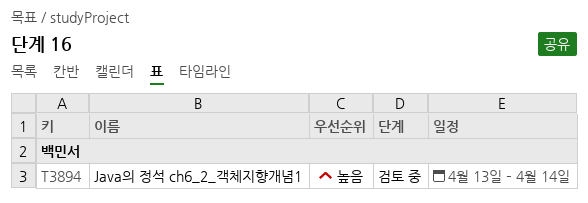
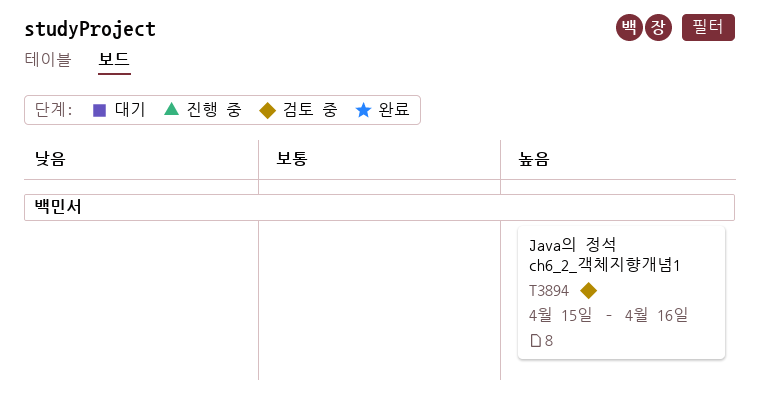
T3894, start: Apr 13 -> Apr 15
T3894, due: Apr 14 -> Apr 16

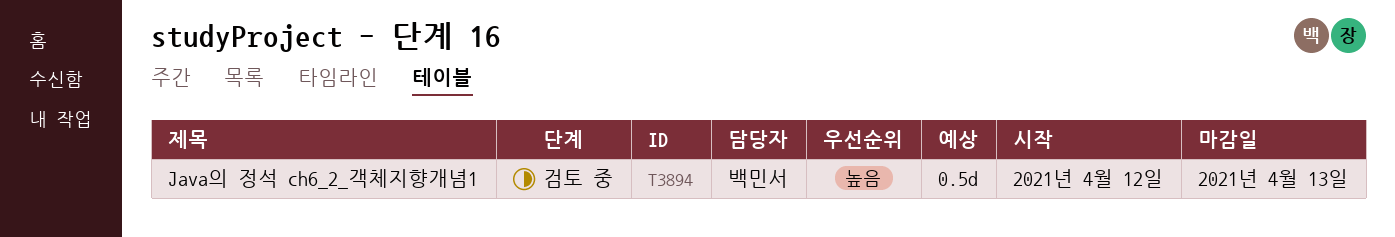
T3894, start: Apr 15 -> Apr 12
T3894, due: Apr 16 -> Apr 13

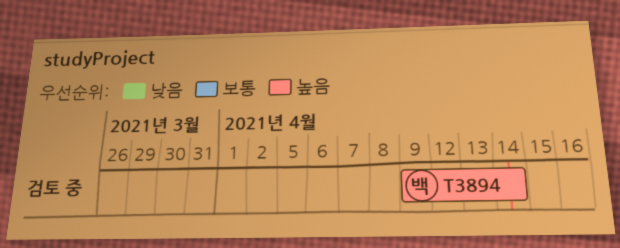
T3894, start: Apr 12 -> Apr 9
T3894, due: Apr 13 -> Apr 14

